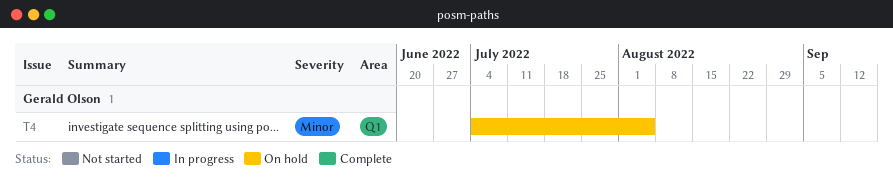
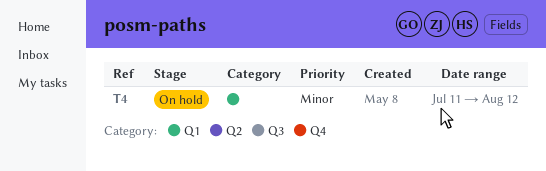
T4, start: Jul 4 -> Jul 11
T4, due: Aug 5 -> Aug 12

